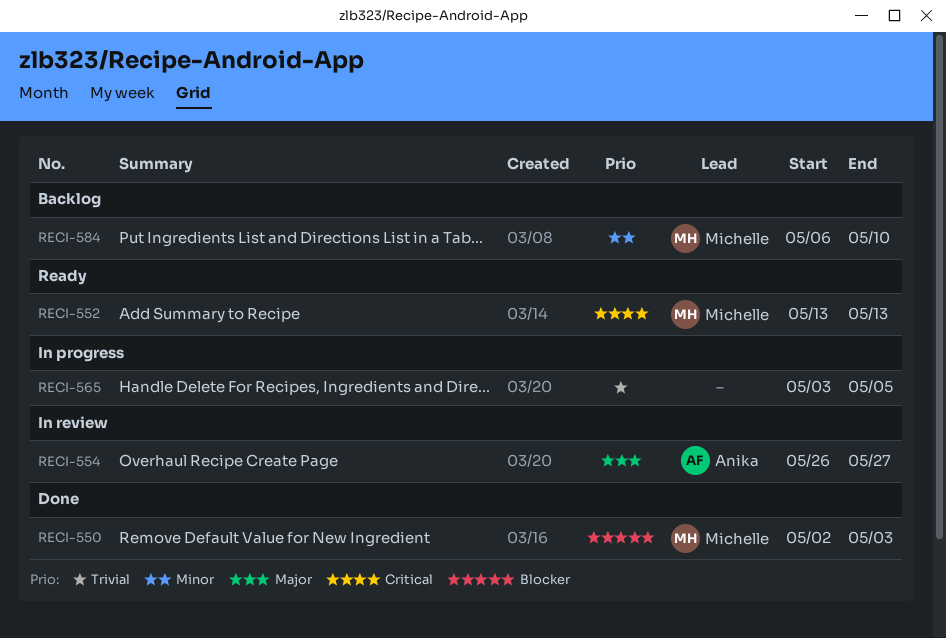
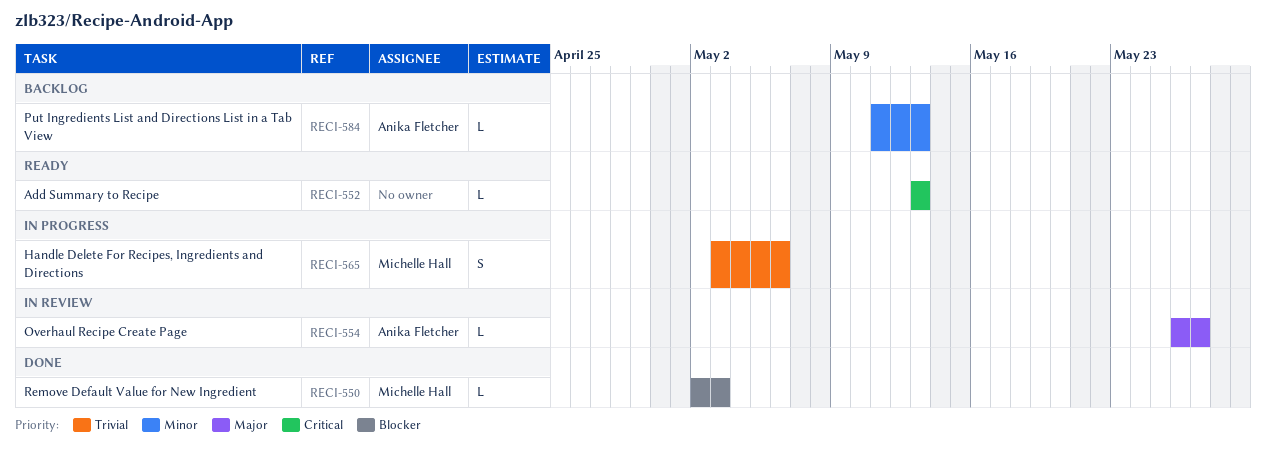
RECI-552, owner: Michelle Hall -> none
RECI-565, owner: none -> Michelle Hall
RECI-565, due: May 5 -> May 6
RECI-584, owner: Michelle Hall -> Anika Fletcher
RECI-584, start: May 6 -> May 11
RECI-584, due: May 10 -> May 13

